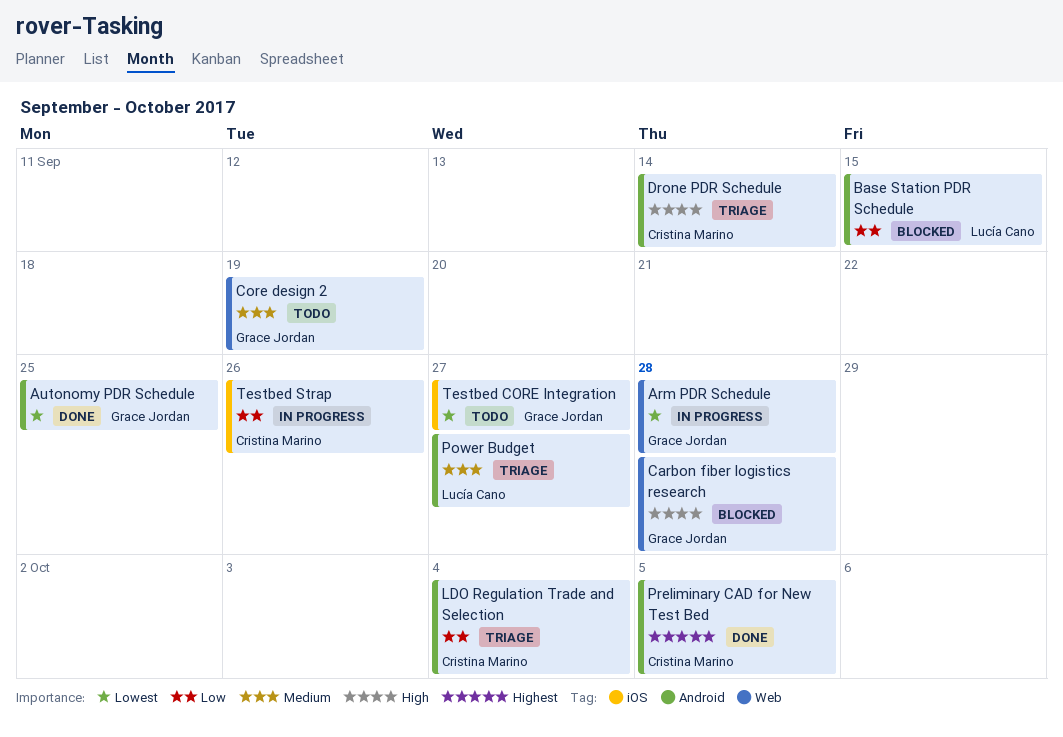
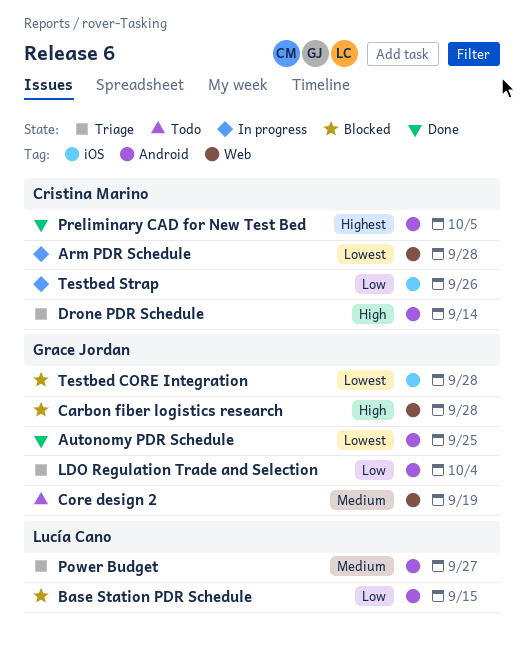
Arm PDR Schedule, owner: Grace Jordan -> Cristina Marino
LDO Regulation Trade and Selection, owner: Cristina Marino -> Grace Jordan
Testbed CORE Integration, status: Todo -> Blocked
Testbed CORE Integration, due: Sep 27 -> Sep 28

